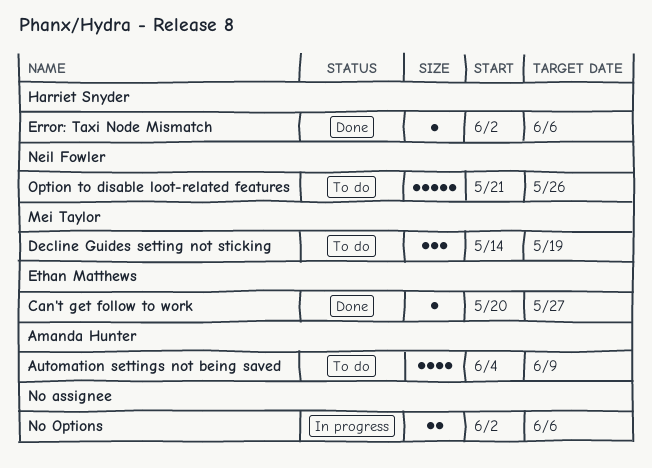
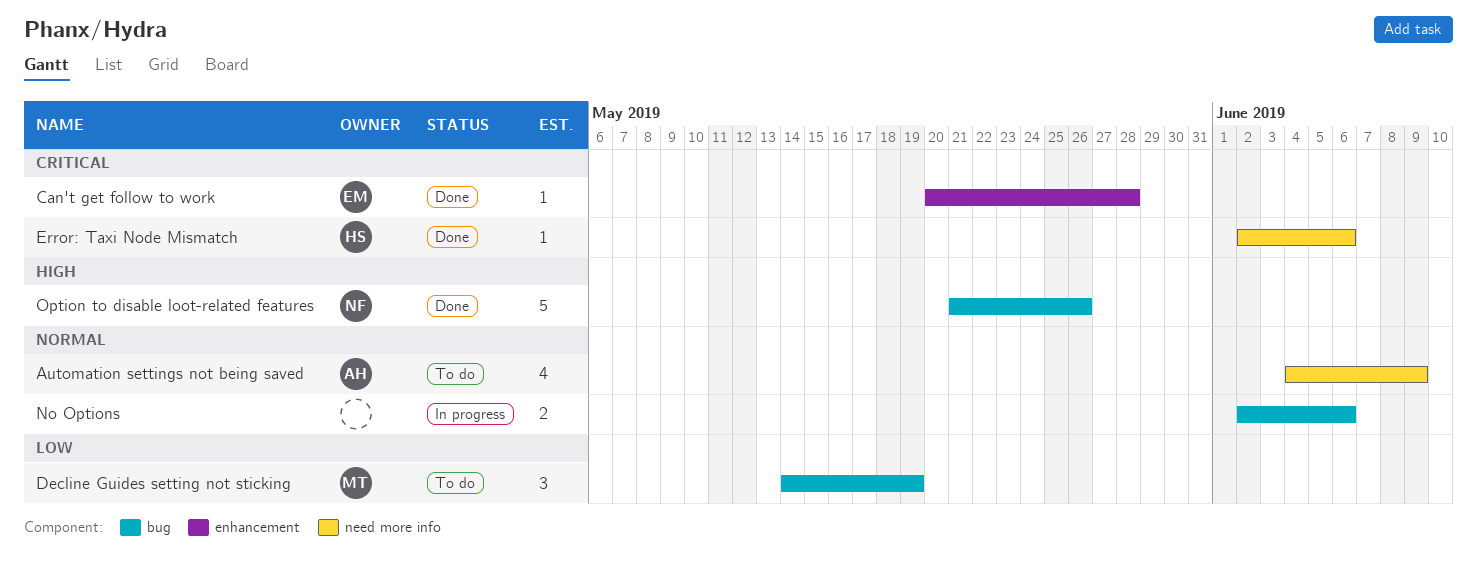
Can't get follow to work, due: May 27 -> May 28
Option to disable loot-related features, status: To do -> Done

